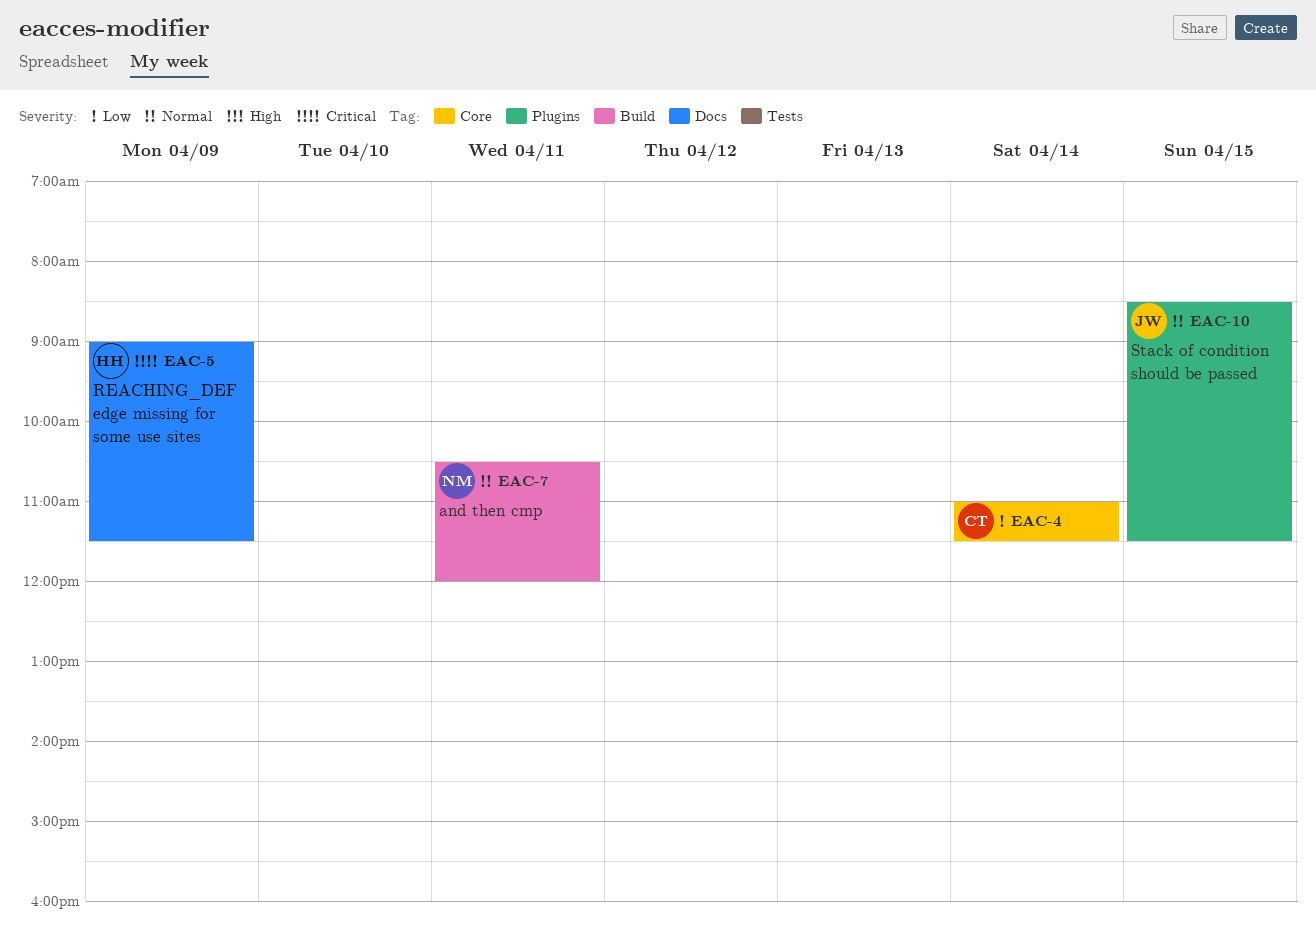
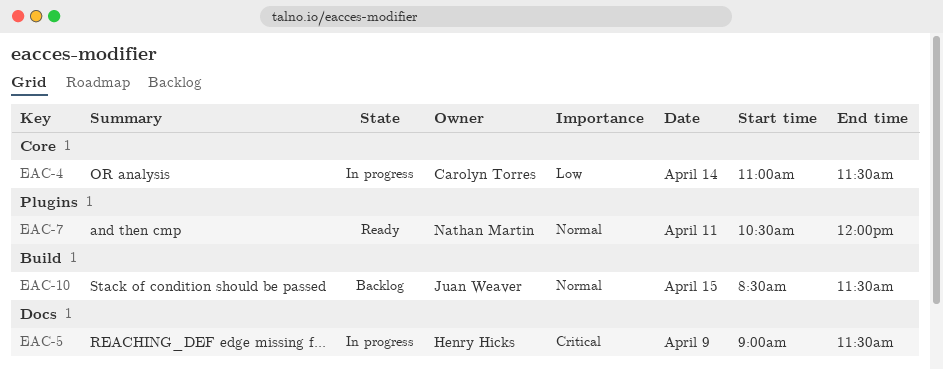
EAC-7, label: Build -> Plugins
EAC-10, label: Plugins -> Build

